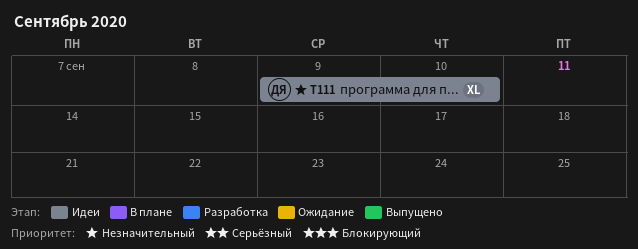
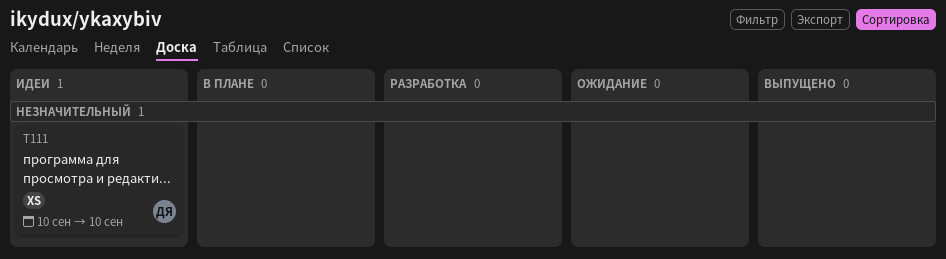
T111, estimate: XL -> XS
T111, start: Sep 9 -> Sep 10

